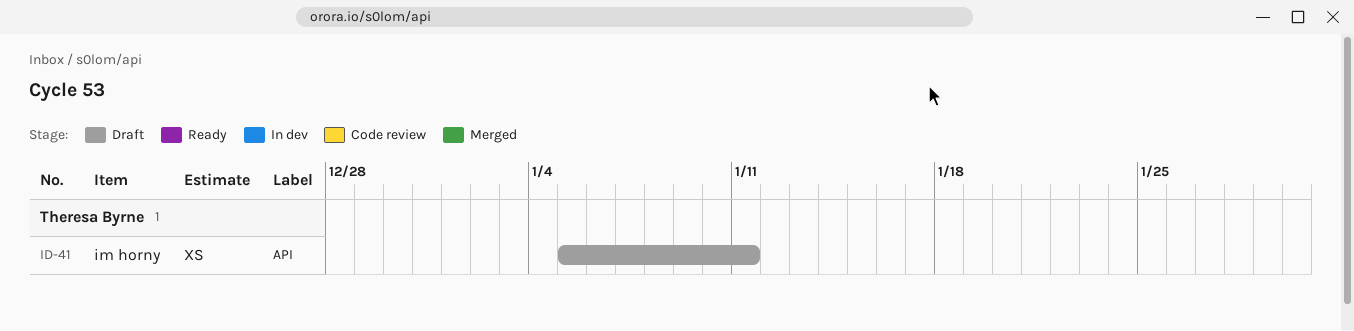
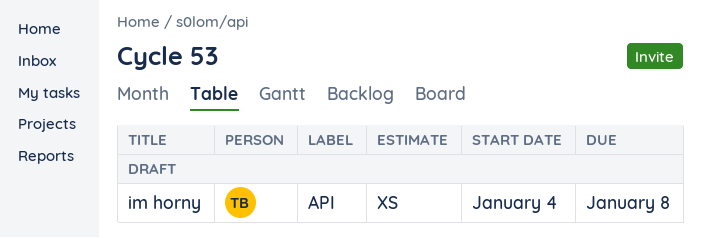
im horny, start: Jan 5 -> Jan 4
im horny, due: Jan 11 -> Jan 8

